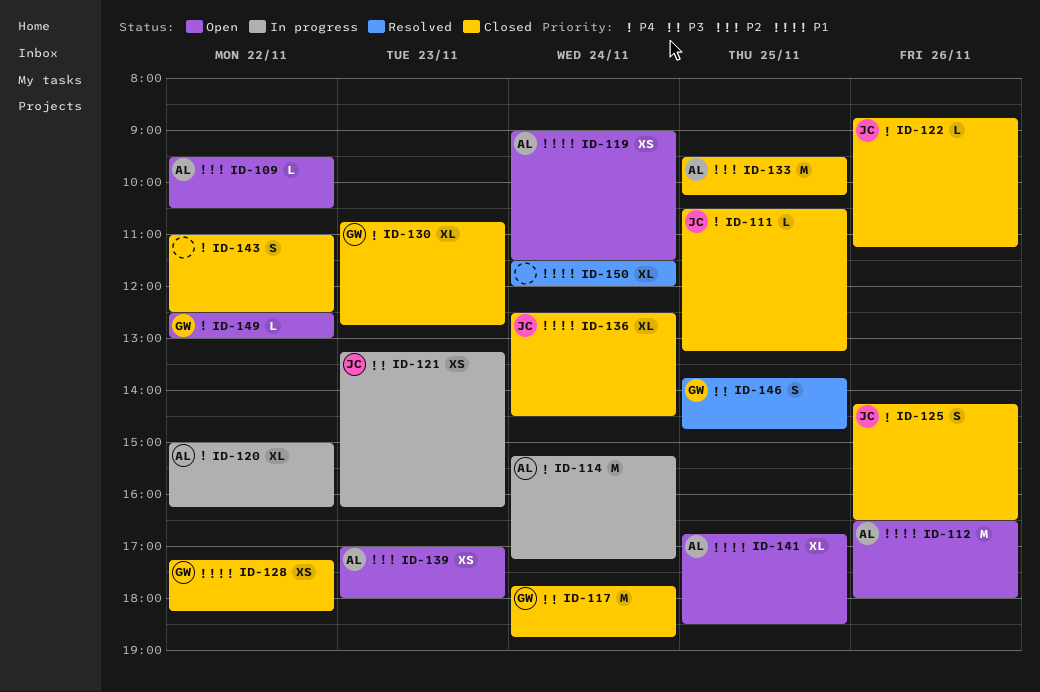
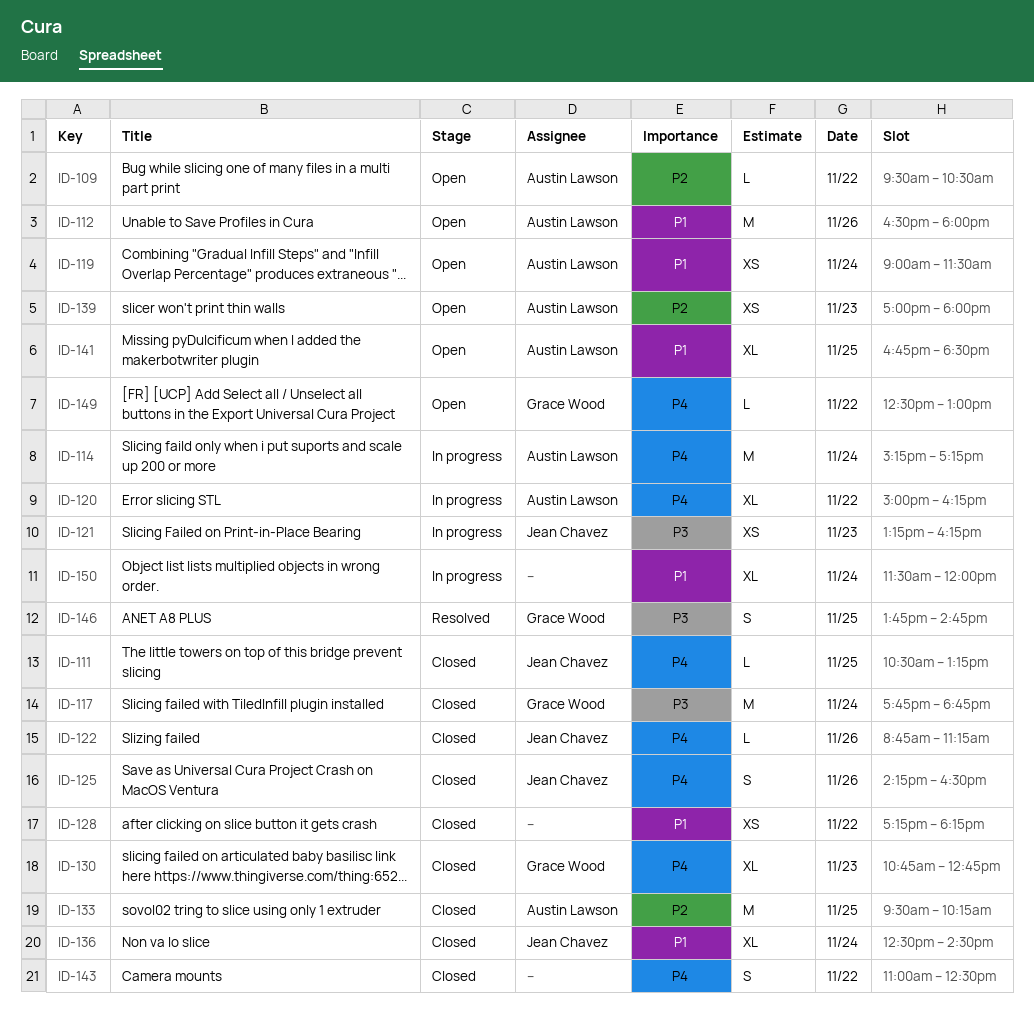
ID-128, owner: Grace Wood -> none
ID-150, status: Resolved -> In progress

